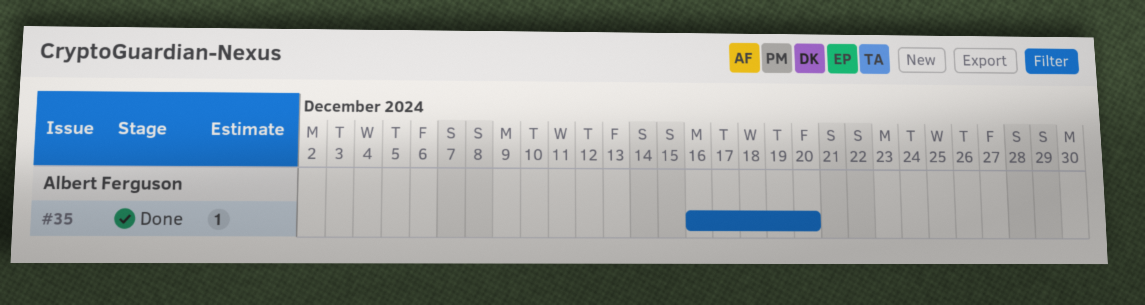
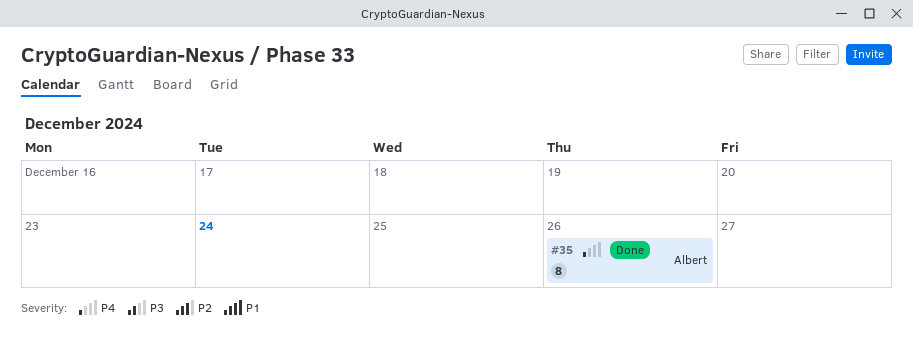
#35, estimate: 1 -> 8
#35, due: Dec 20 -> Dec 26

